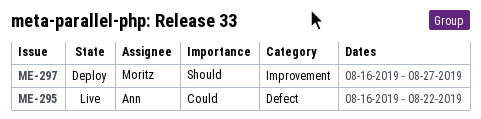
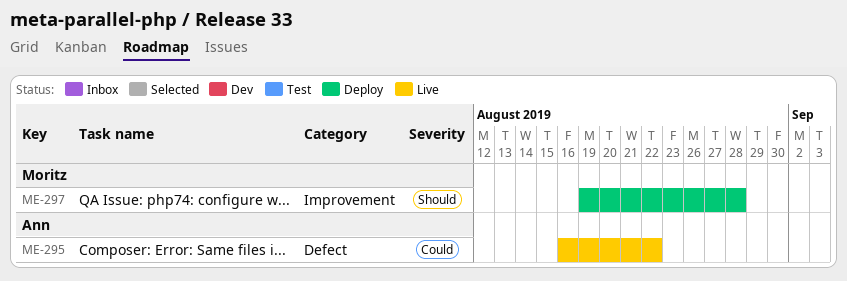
ME-297, start: Aug 16 -> Aug 19
ME-297, due: Aug 27 -> Aug 28

